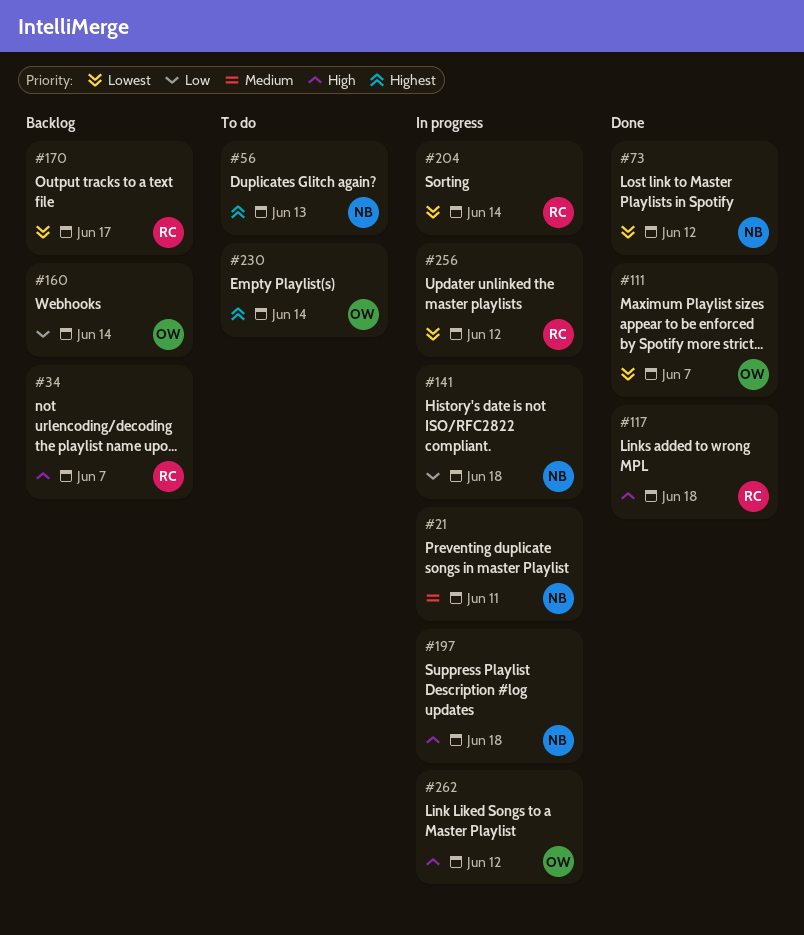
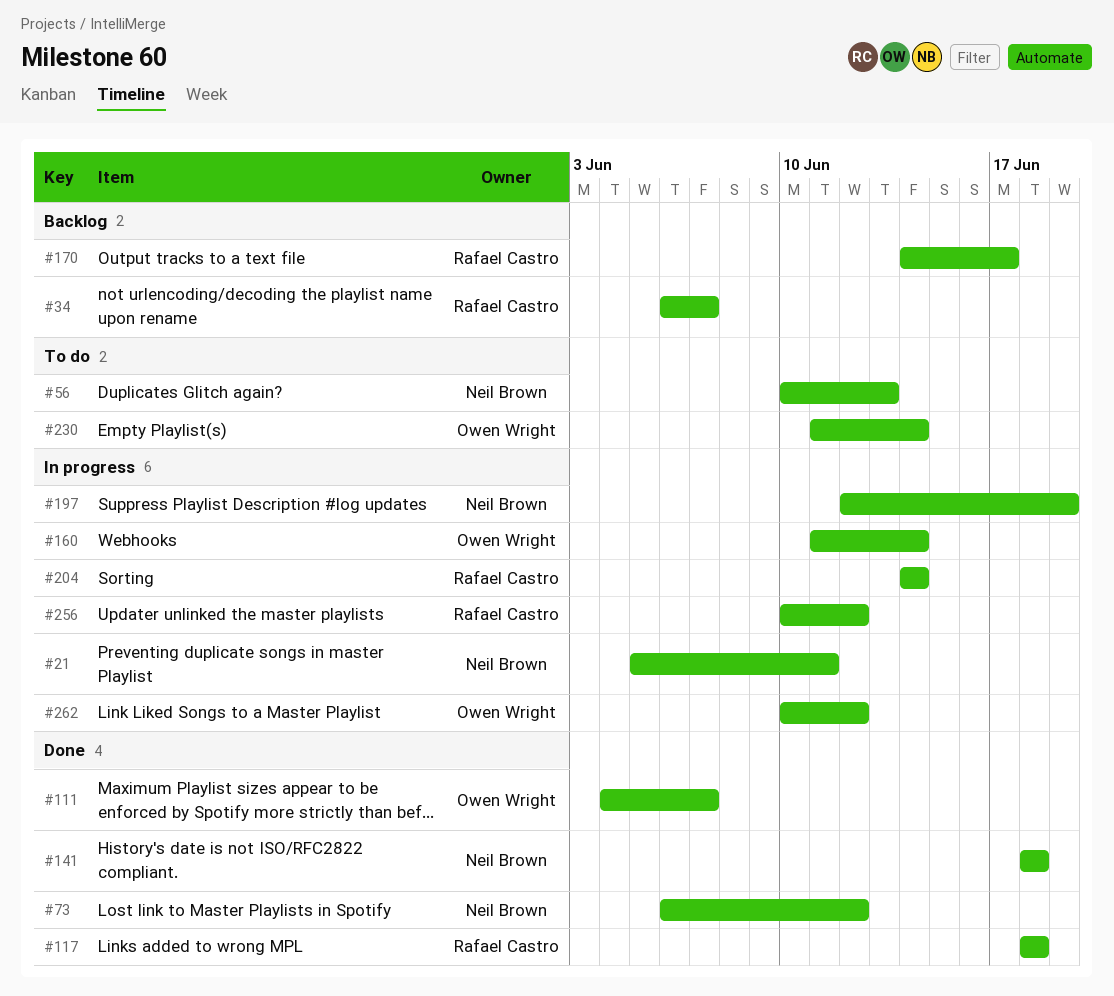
#141, status: In progress -> Done
#160, status: Backlog -> In progress
#197, due: Jun 18 -> Jun 19

